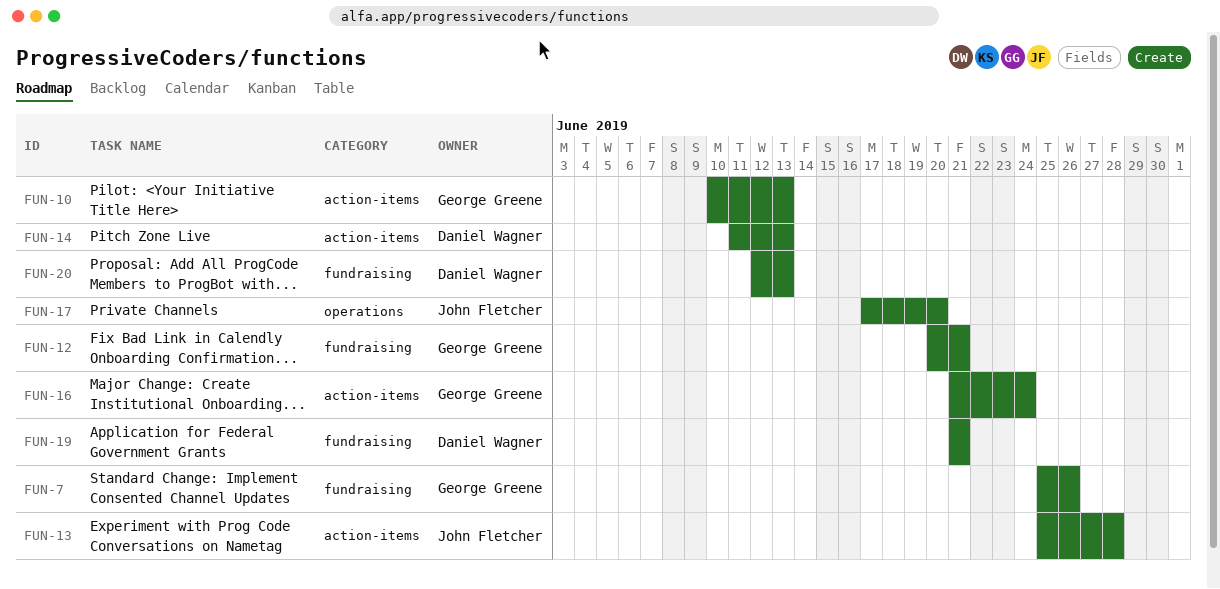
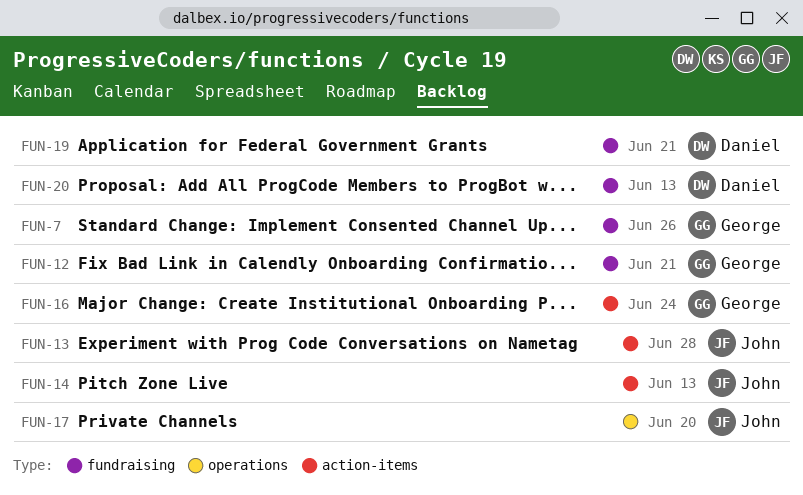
FUN-10: present -> none
FUN-14, owner: Daniel Wagner -> John Fletcher

